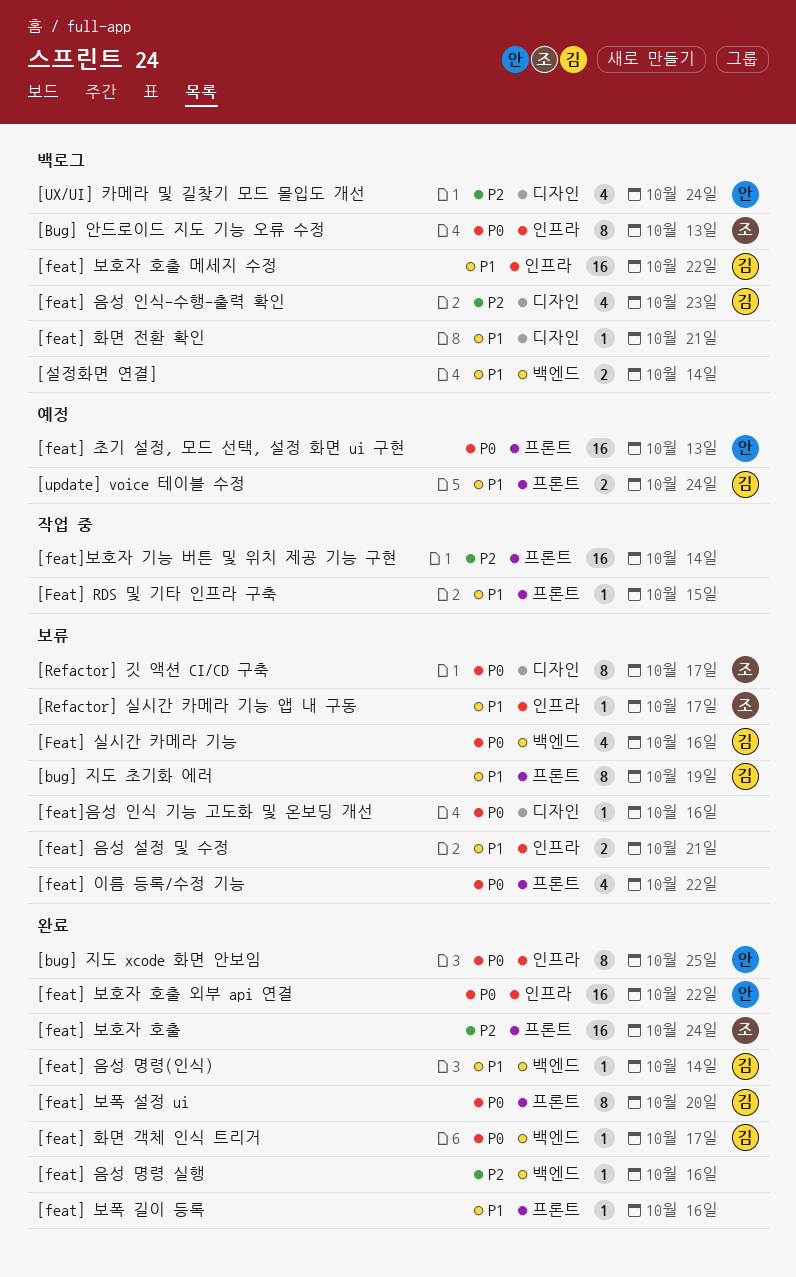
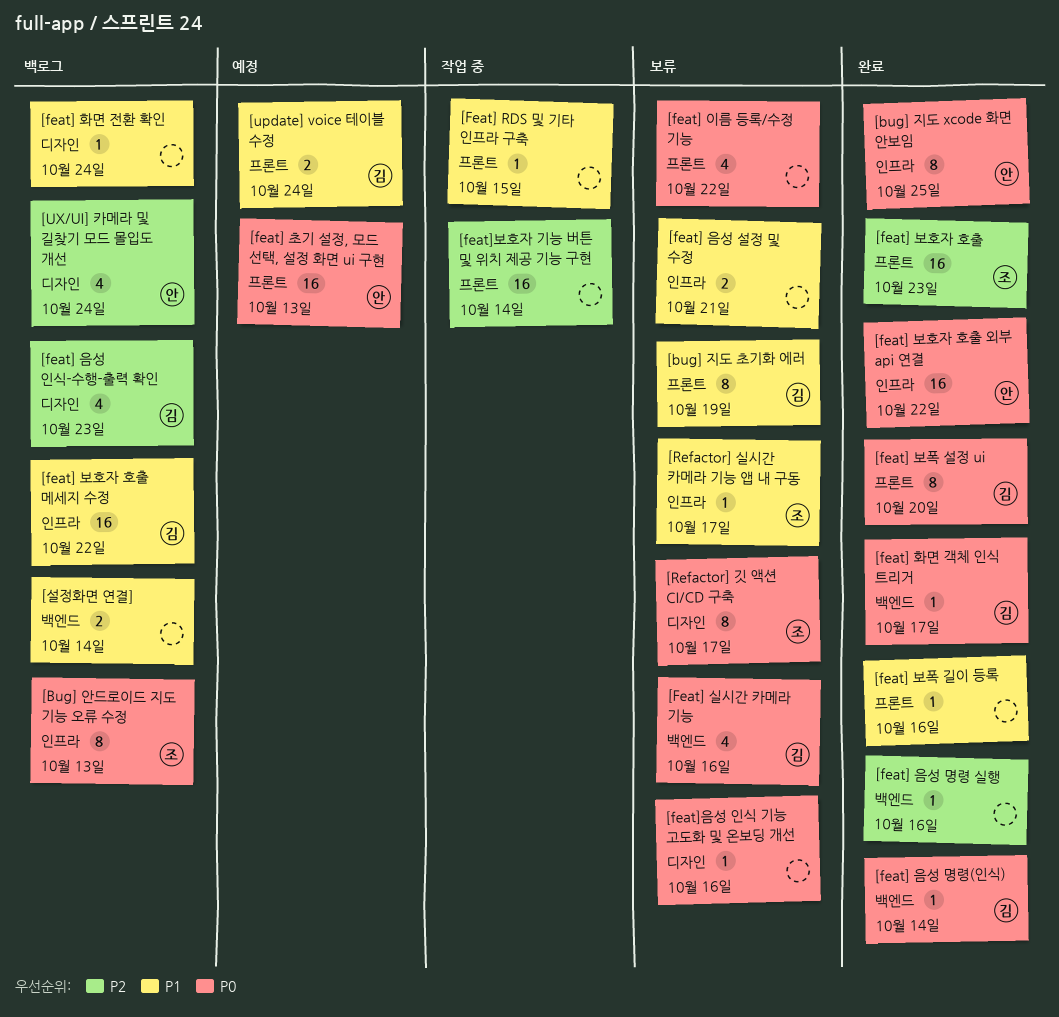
[feat] 보호자 호출, due: Oct 24 -> Oct 23
[feat] 음성 명령(인식), priority: P1 -> P0
[feat] 화면 전환 확인, due: Oct 21 -> Oct 24

